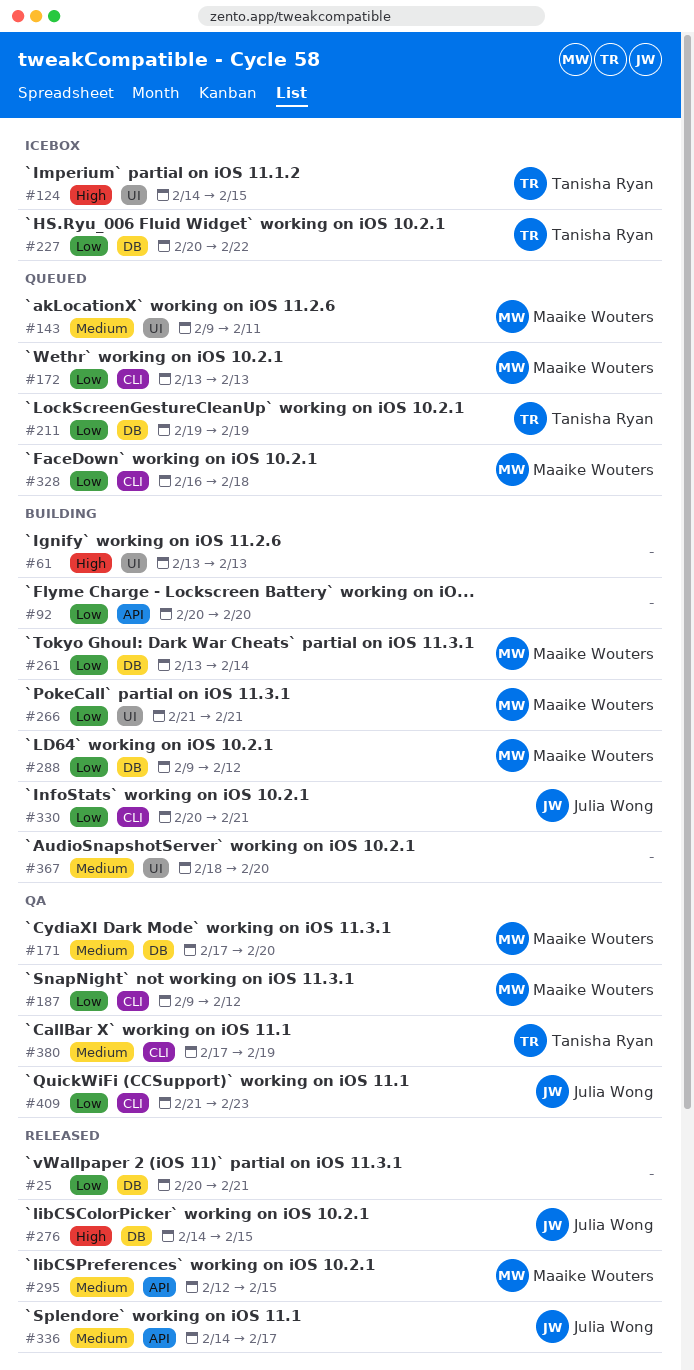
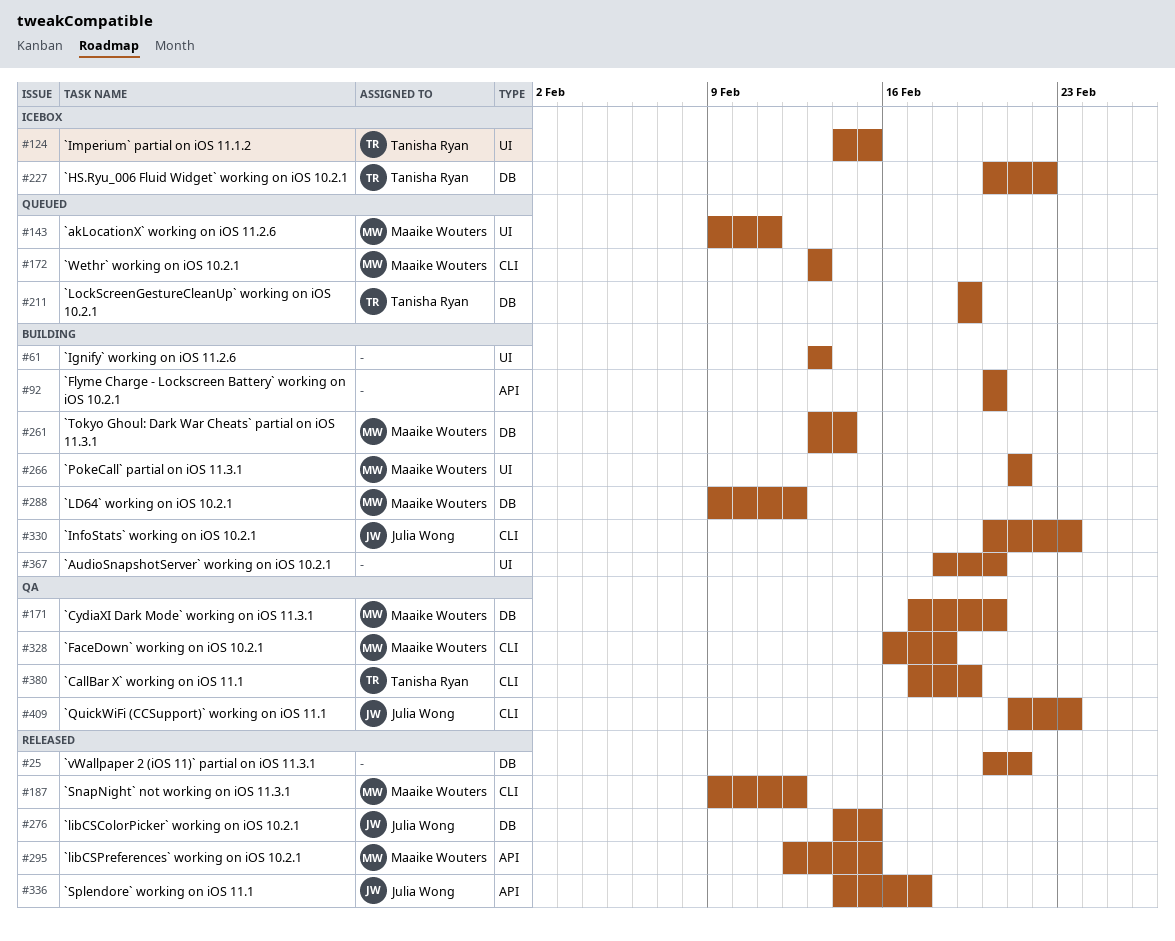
#187, status: QA -> Released
#328, status: Queued -> QA
#330, due: Feb 21 -> Feb 23

